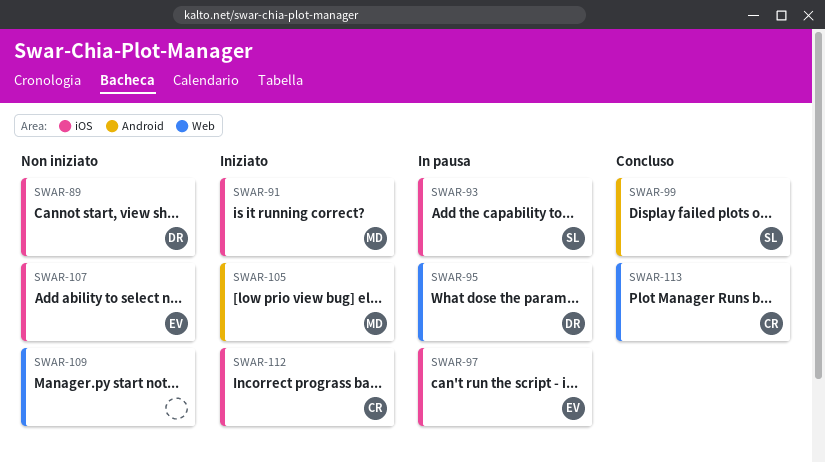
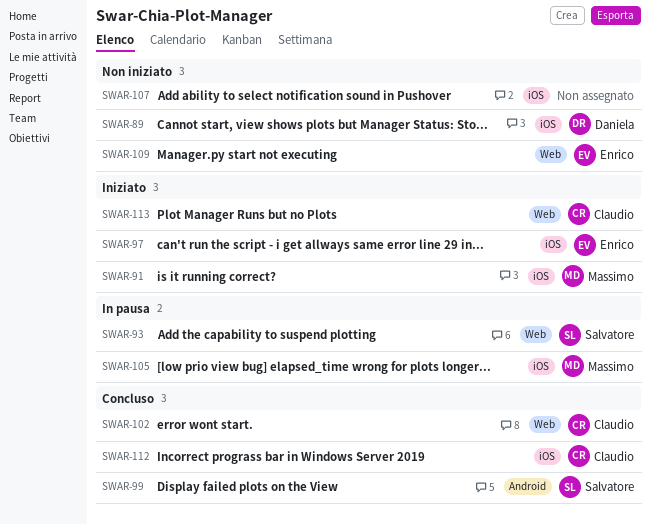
SWAR-93, label: iOS -> Web
SWAR-95: present -> none
SWAR-97, status: In pausa -> Iniziato
SWAR-102: none -> present
SWAR-105, status: Iniziato -> In pausa
SWAR-105, label: Android -> iOS
SWAR-107, owner: Enrico -> none
SWAR-109, owner: none -> Enrico
SWAR-112, status: Iniziato -> Concluso
SWAR-113, status: Concluso -> Iniziato

